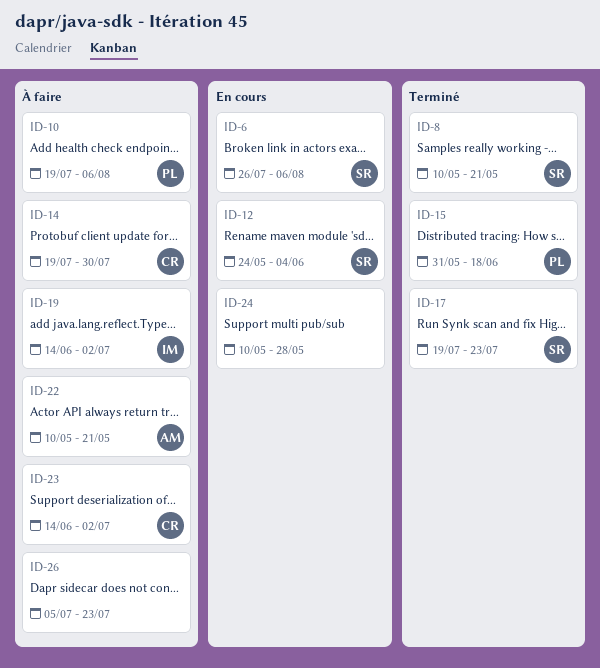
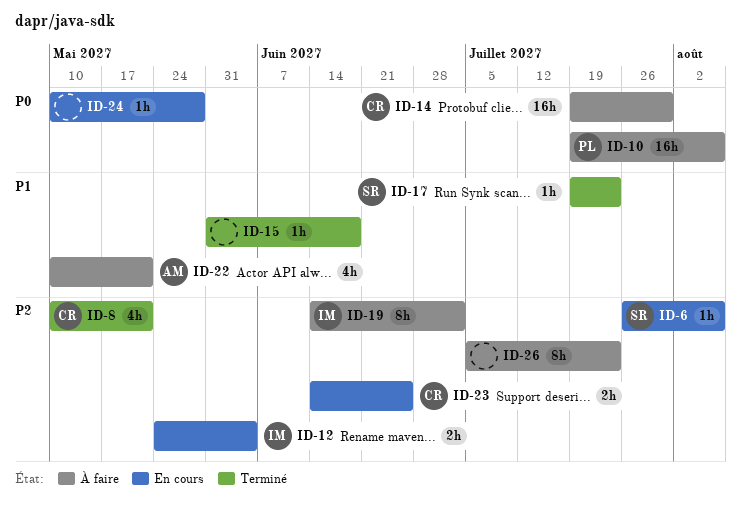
ID-8, owner: SR -> CR
ID-12, owner: SR -> IM
ID-15, owner: PL -> none
ID-23, status: À faire -> En cours
ID-23, due: Jul 2 -> Jun 25

